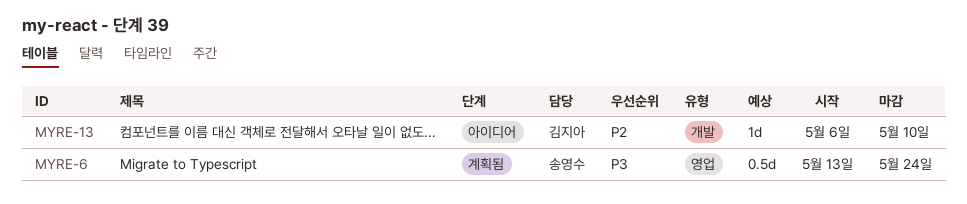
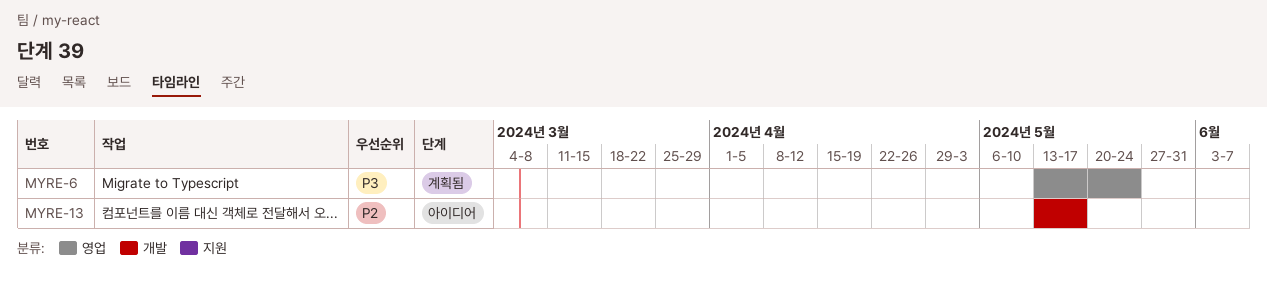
MYRE-13, start: May 6 -> May 13
MYRE-13, due: May 10 -> May 17

